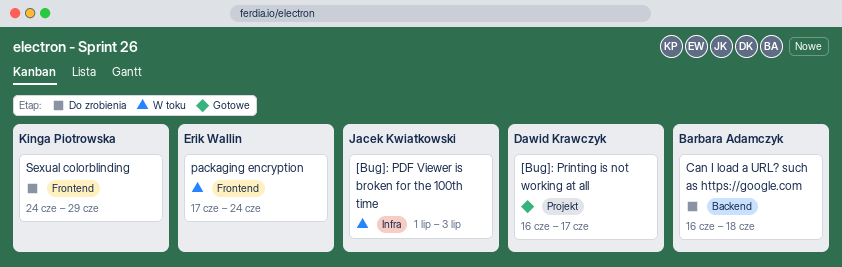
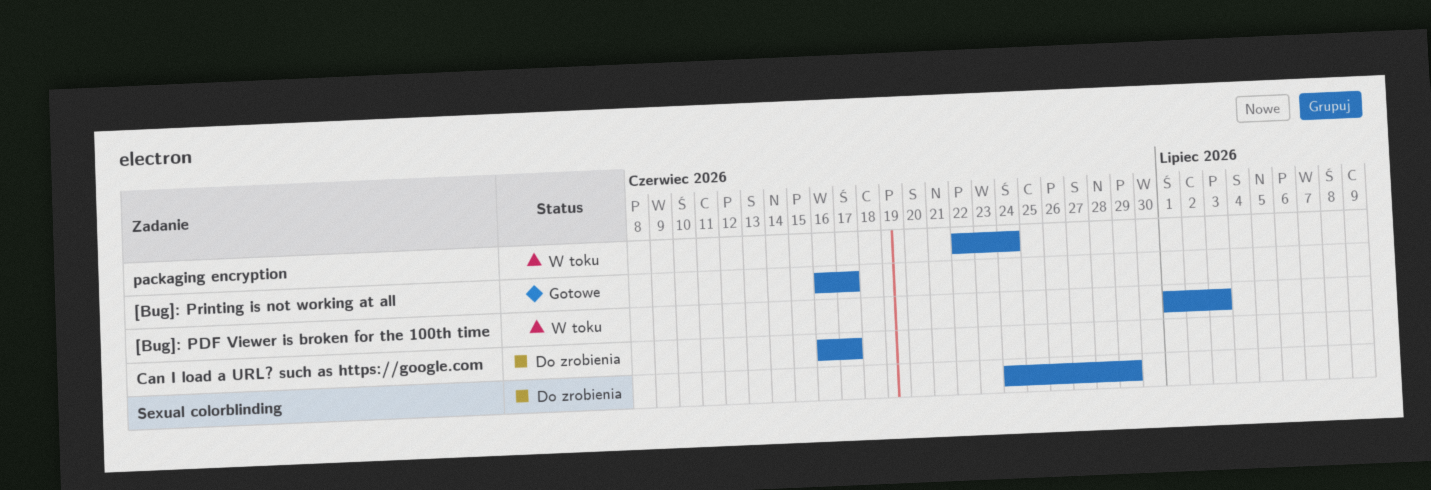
Can I load a URL? such as https://google.com, due: Jun 18 -> Jun 17
packaging encryption, start: Jun 17 -> Jun 22

